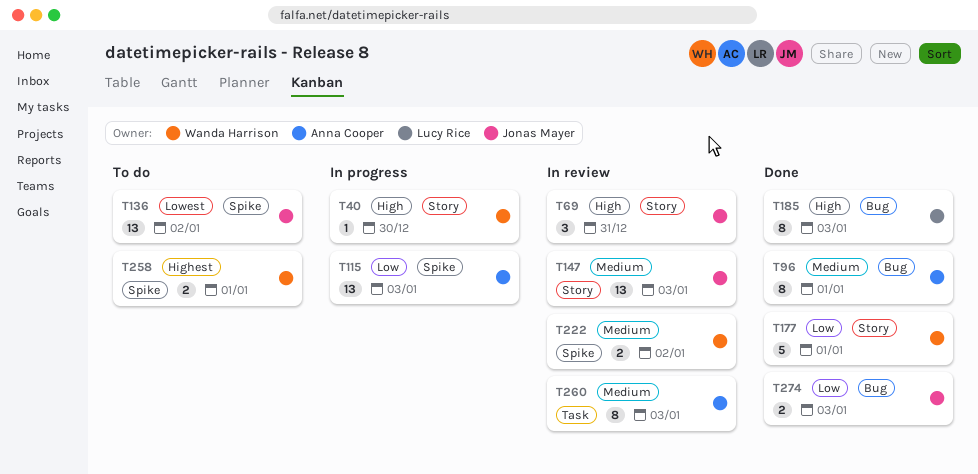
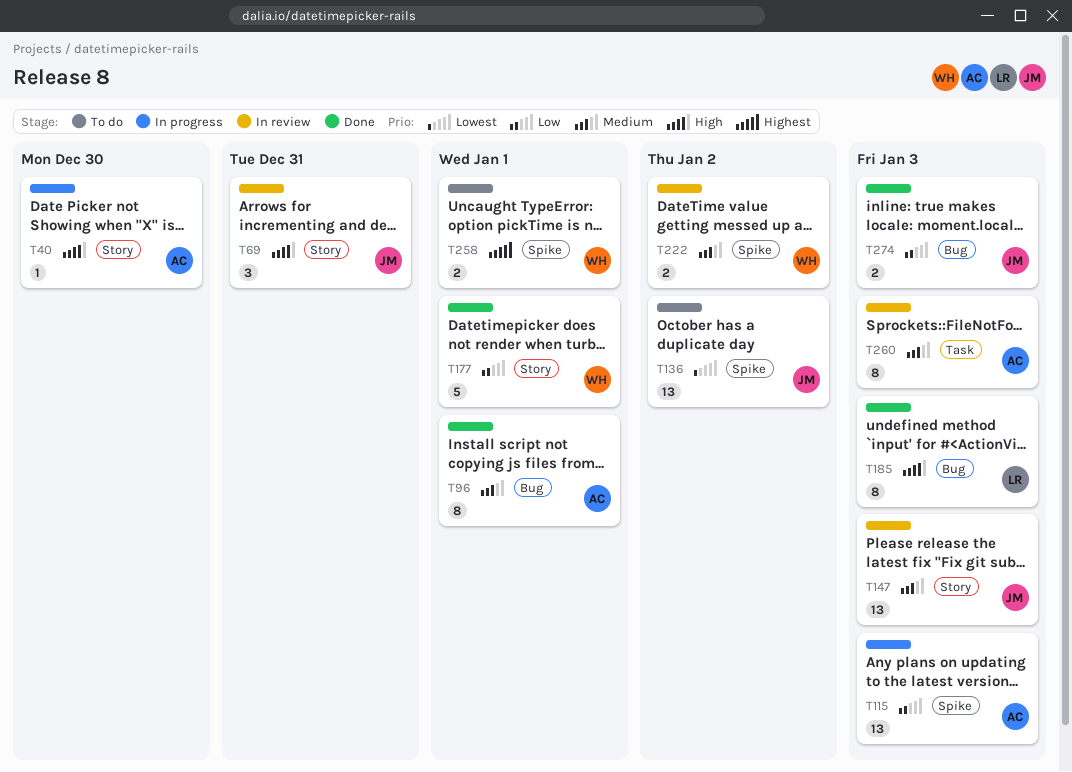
T40, owner: Wanda Harrison -> Anna Cooper

